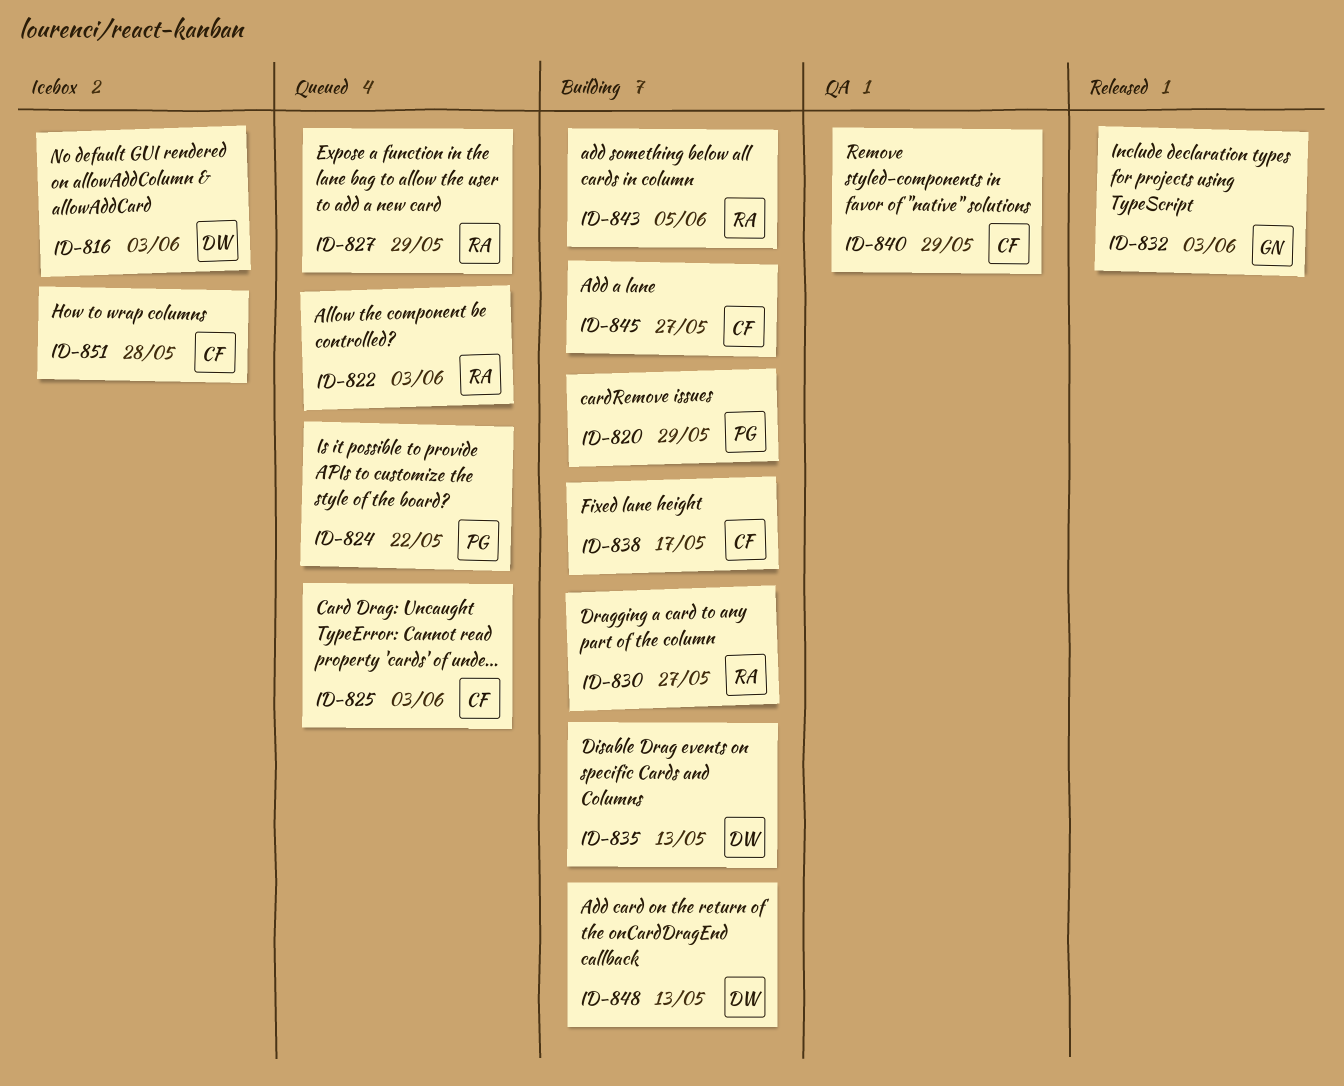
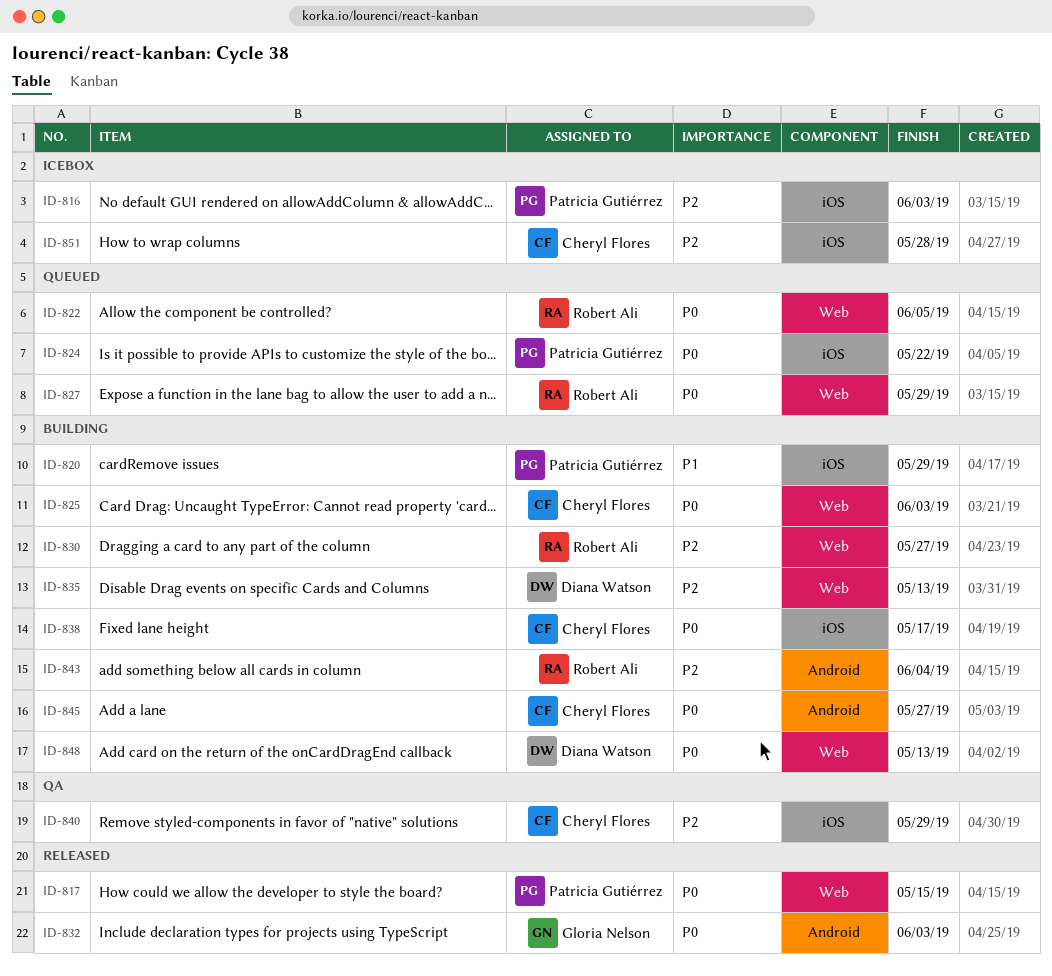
ID-816, owner: Diana Watson -> Patricia Gutiérrez
ID-817: none -> present
ID-822, due: Jun 3 -> Jun 5
ID-825, status: Queued -> Building
ID-843, due: Jun 5 -> Jun 4

